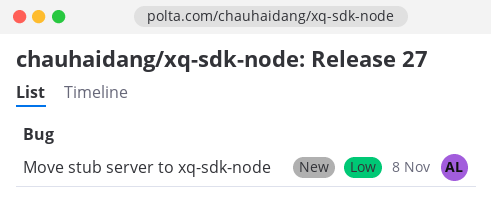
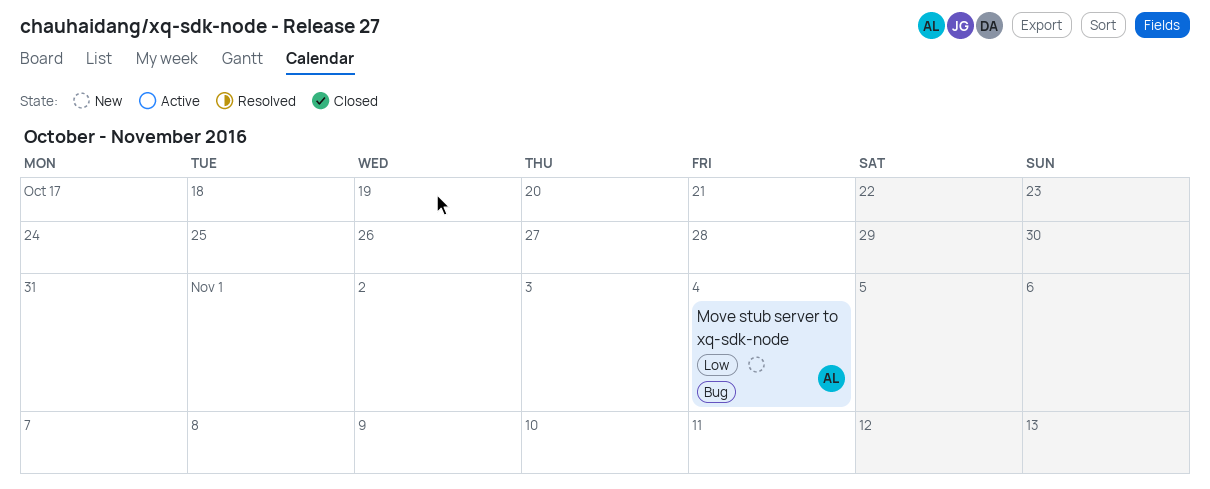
Move stub server to xq-sdk-node, due: Nov 8 -> Nov 4

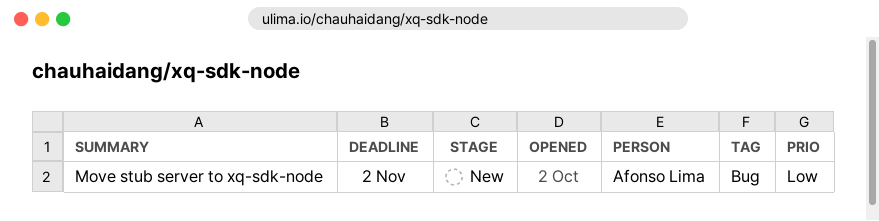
Move stub server to xq-sdk-node, due: Nov 4 -> Nov 2

